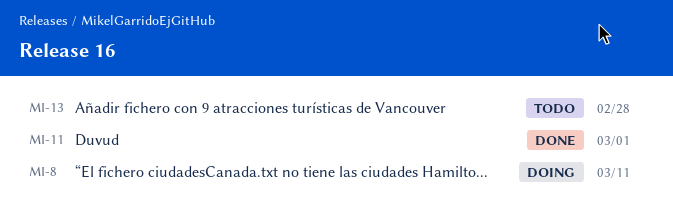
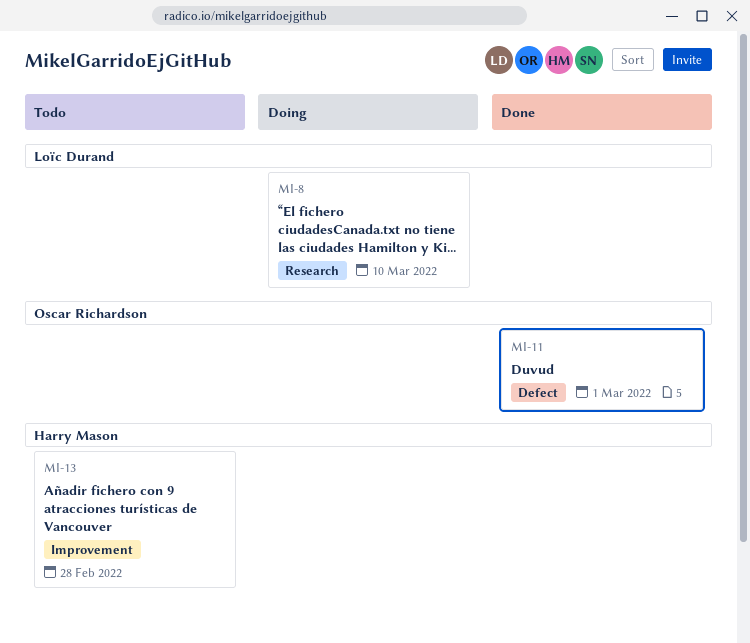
MI-8, due: Mar 11 -> Mar 10

